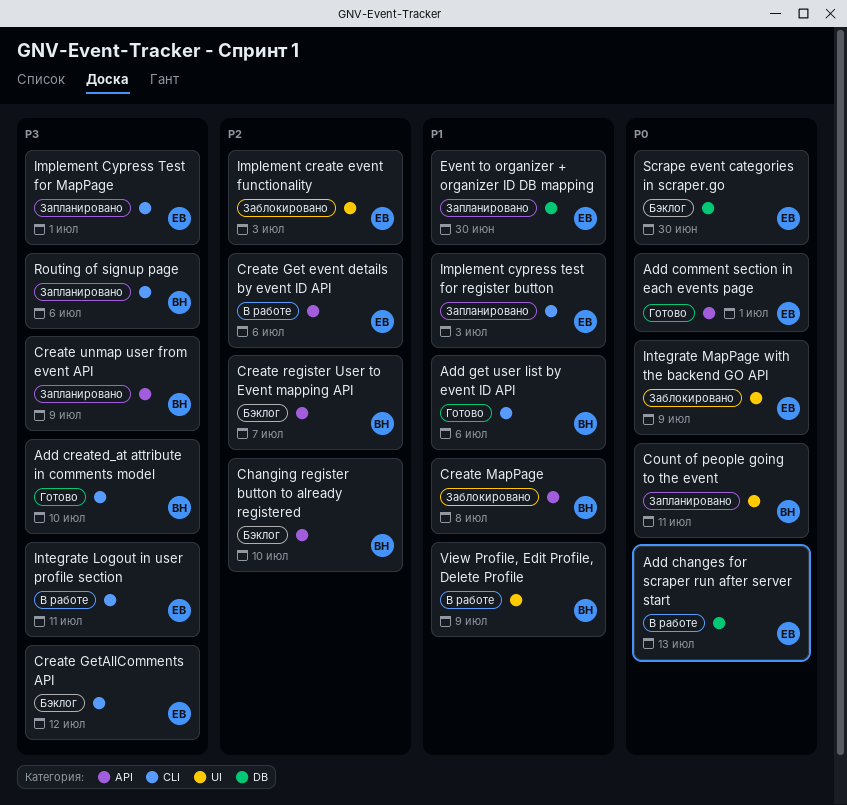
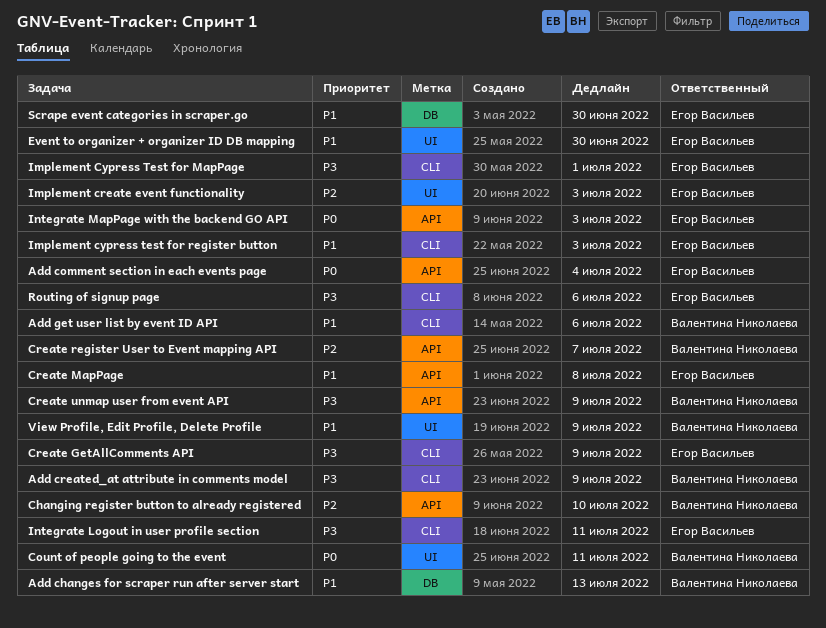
Add changes for scraper run after server start, owner: Егор Васильев -> Валентина Николаева
Add changes for scraper run after server start, priority: P0 -> P1
Add comment section in each events page, due: Jul 1 -> Jul 4
Add created_at attribute in comments model, due: Jul 10 -> Jul 9
Create Get event details by event ID API: present -> none
Create GetAllComments API, due: Jul 12 -> Jul 9
Create MapPage, owner: Валентина Николаева -> Егор Васильев
Event to organizer + organizer ID DB mapping, label: DB -> UI
Integrate MapPage with the backend GO API, label: UI -> API
Integrate MapPage with the backend GO API, due: Jul 9 -> Jul 3
Routing of signup page, owner: Валентина Николаева -> Егор Васильев
Scrape event categories in scraper.go, priority: P0 -> P1

